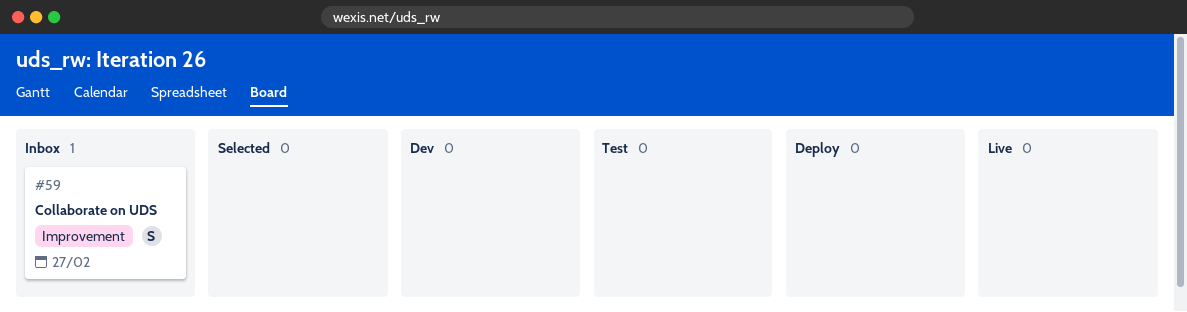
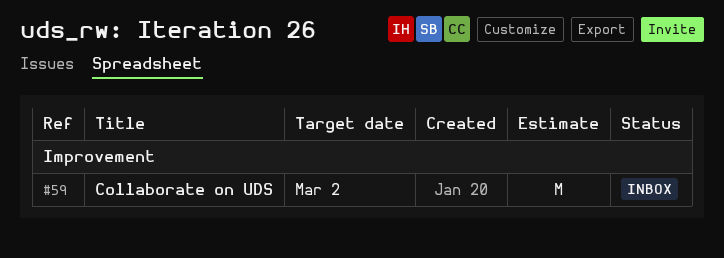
#59, estimate: S -> M
#59, due: Feb 27 -> Mar 2

